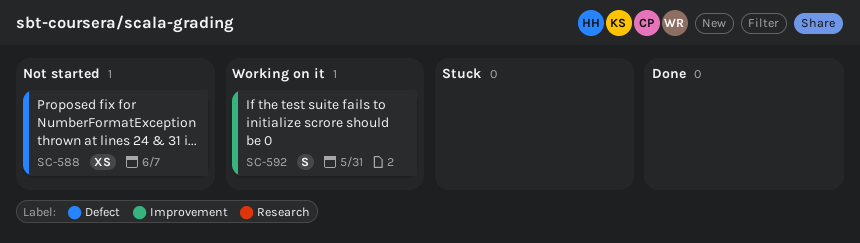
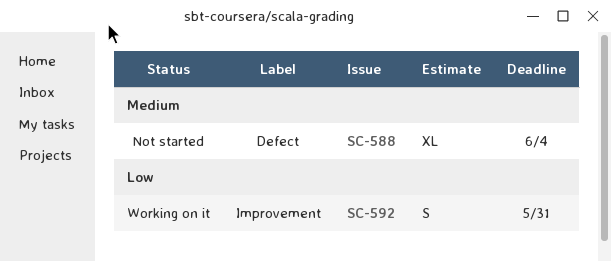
SC-588, estimate: XS -> XL
SC-588, due: Jun 7 -> Jun 4

